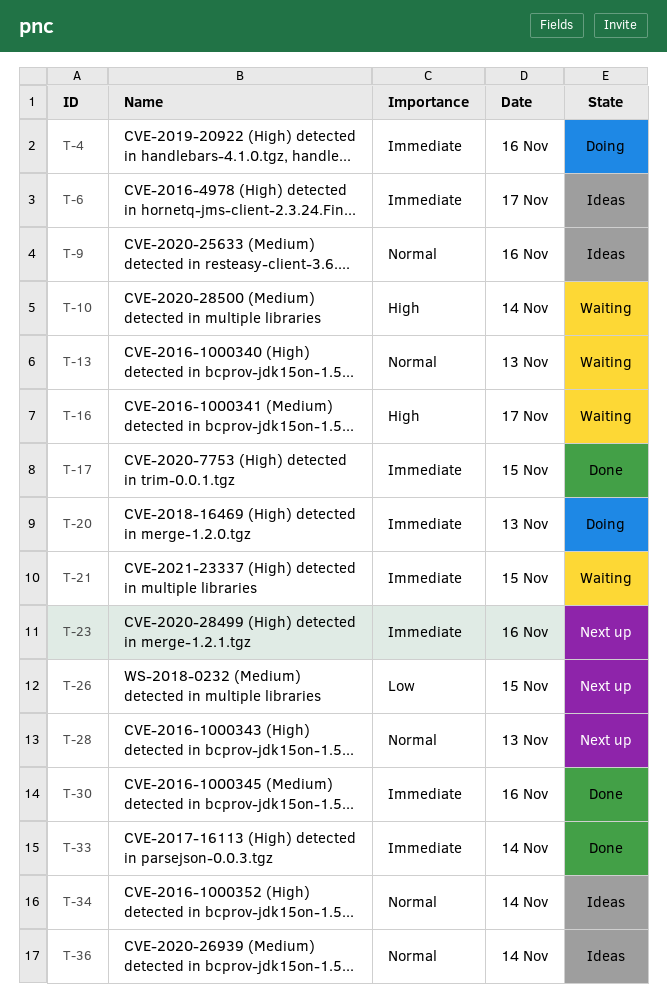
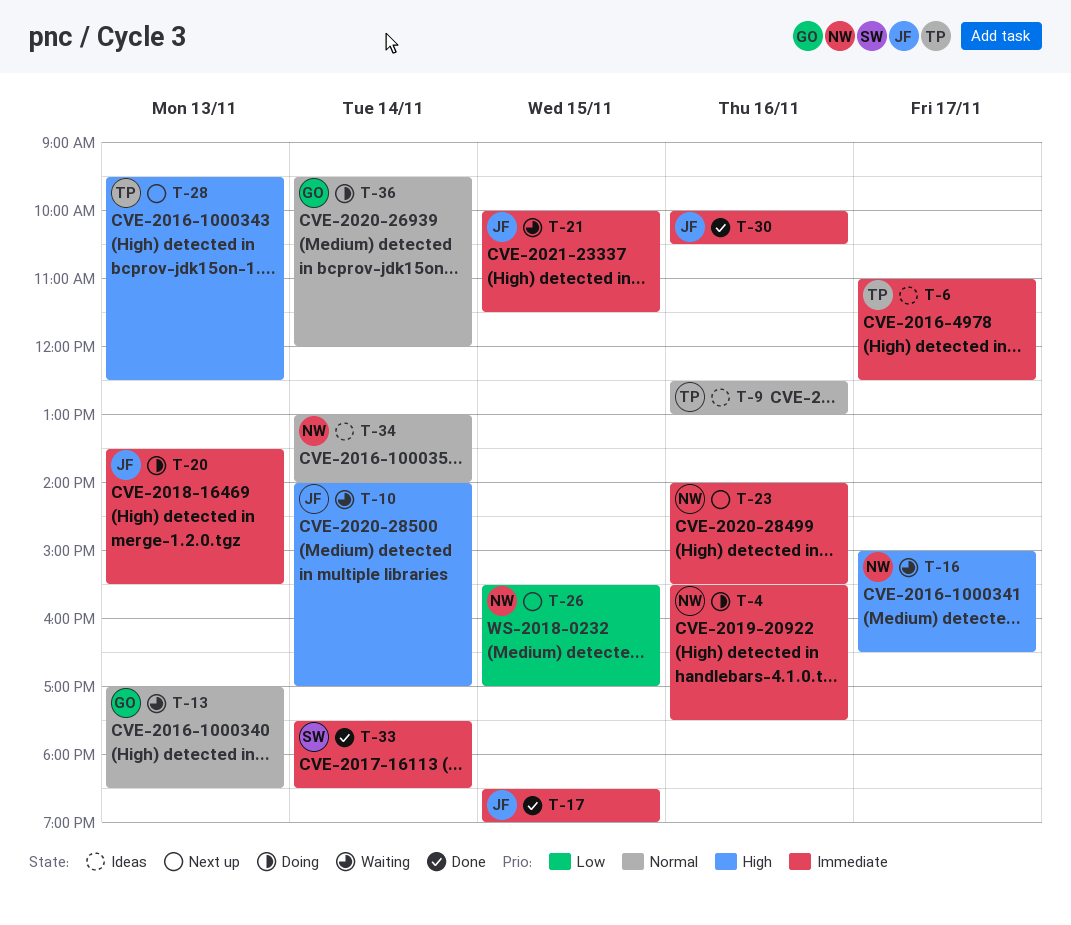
T-28, priority: Normal -> High
T-36, status: Ideas -> Doing

